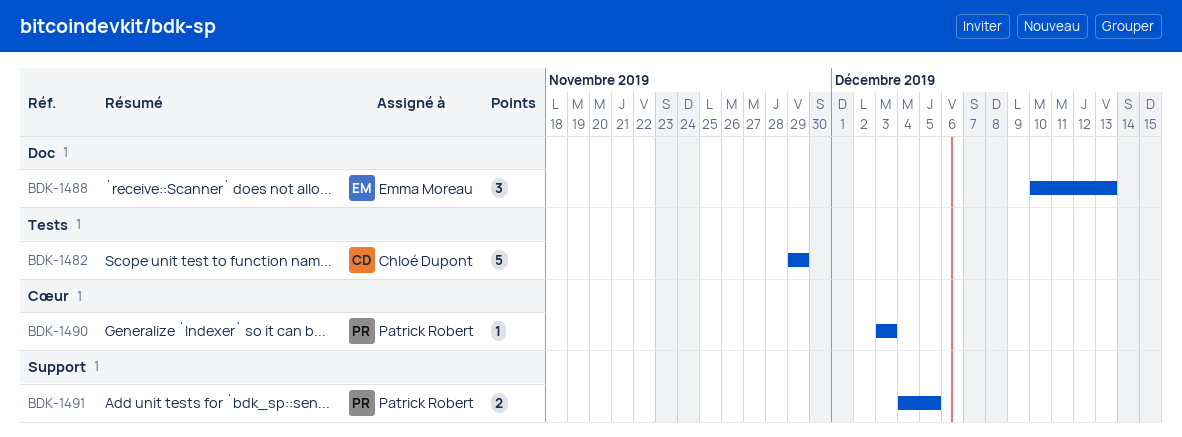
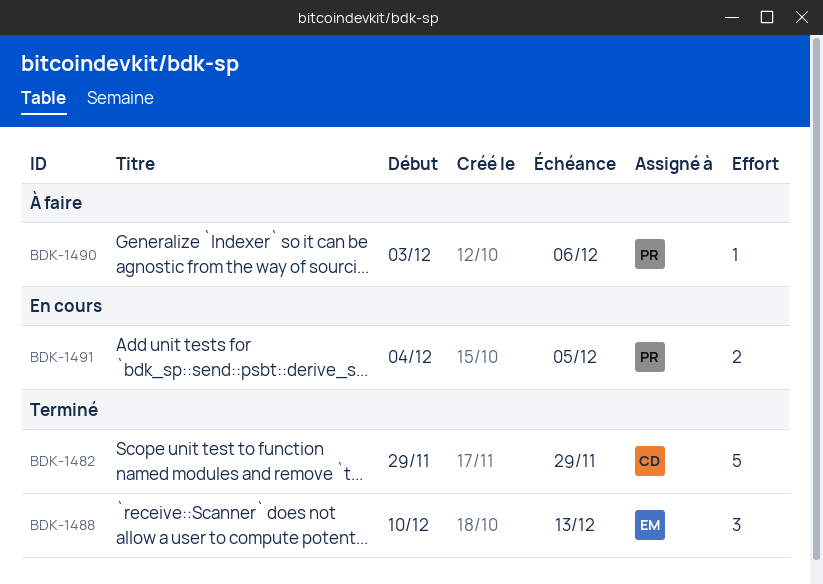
BDK-1490, due: Dec 3 -> Dec 6

